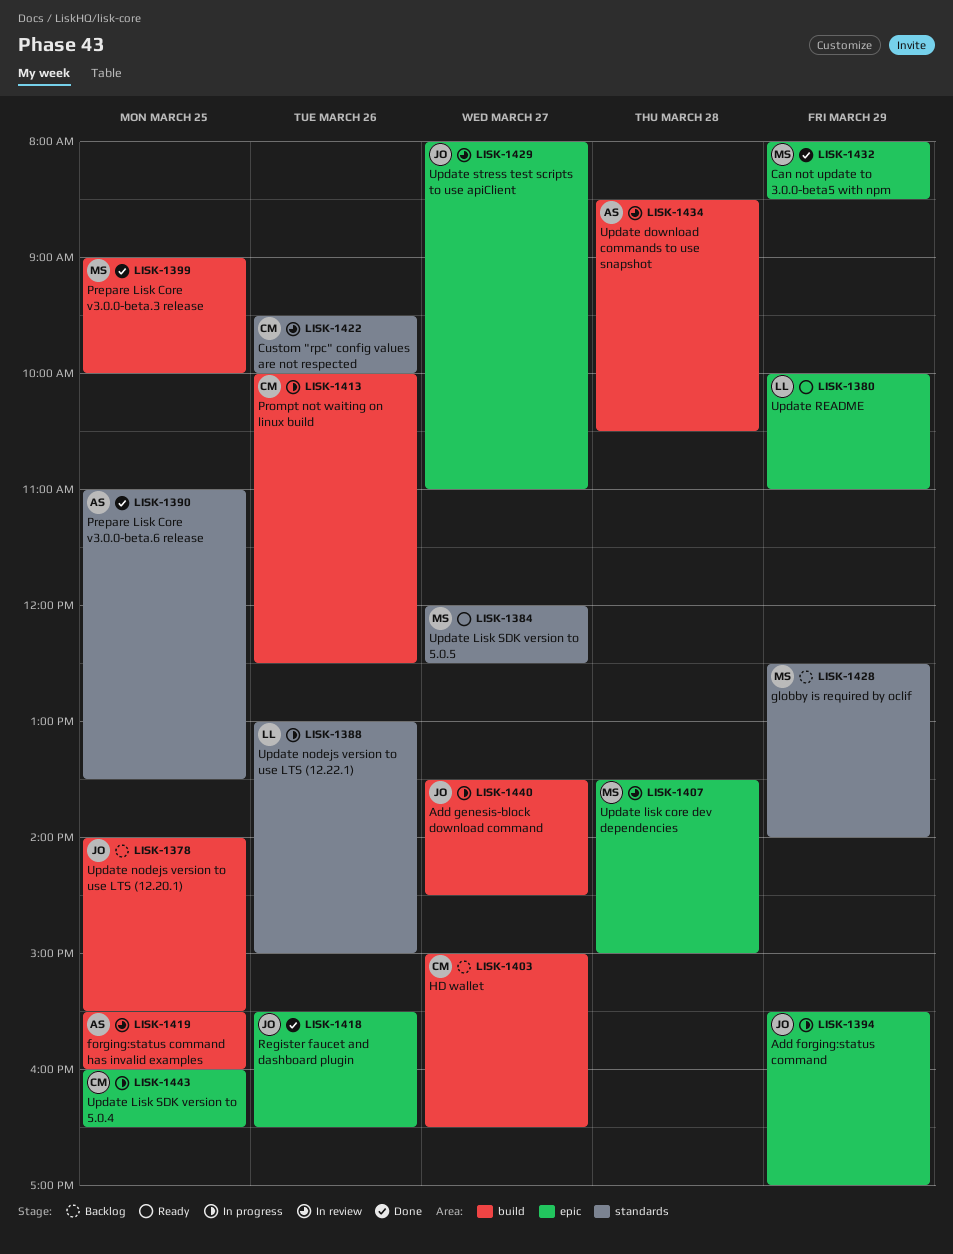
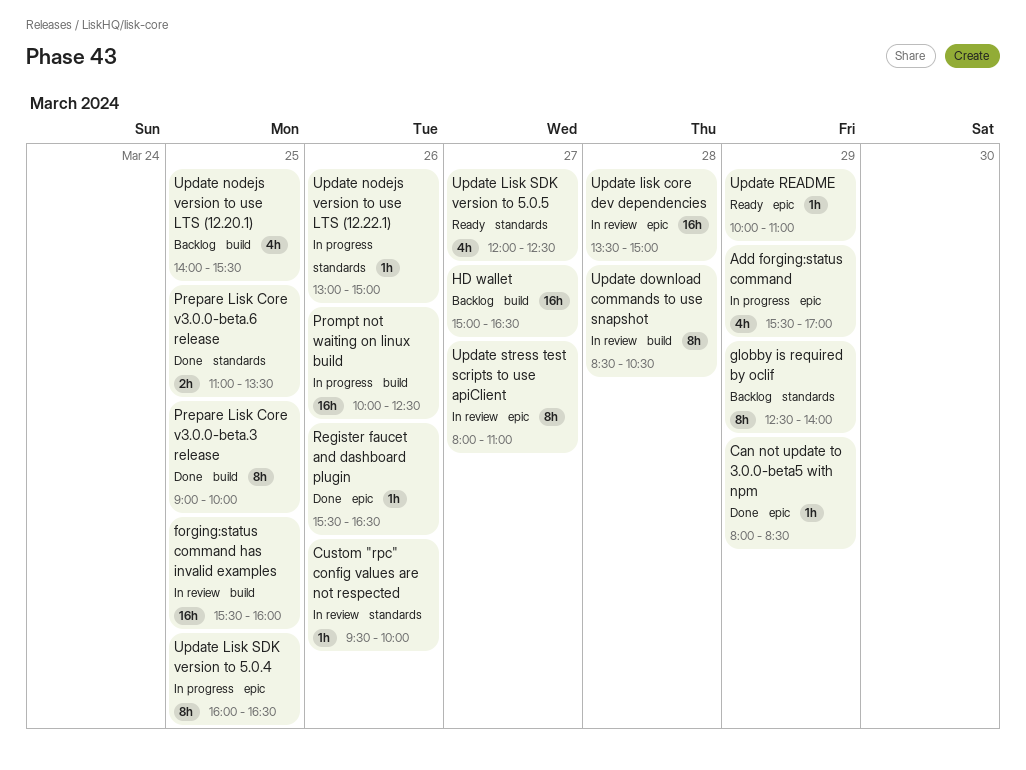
Add genesis-block download command: present -> none

